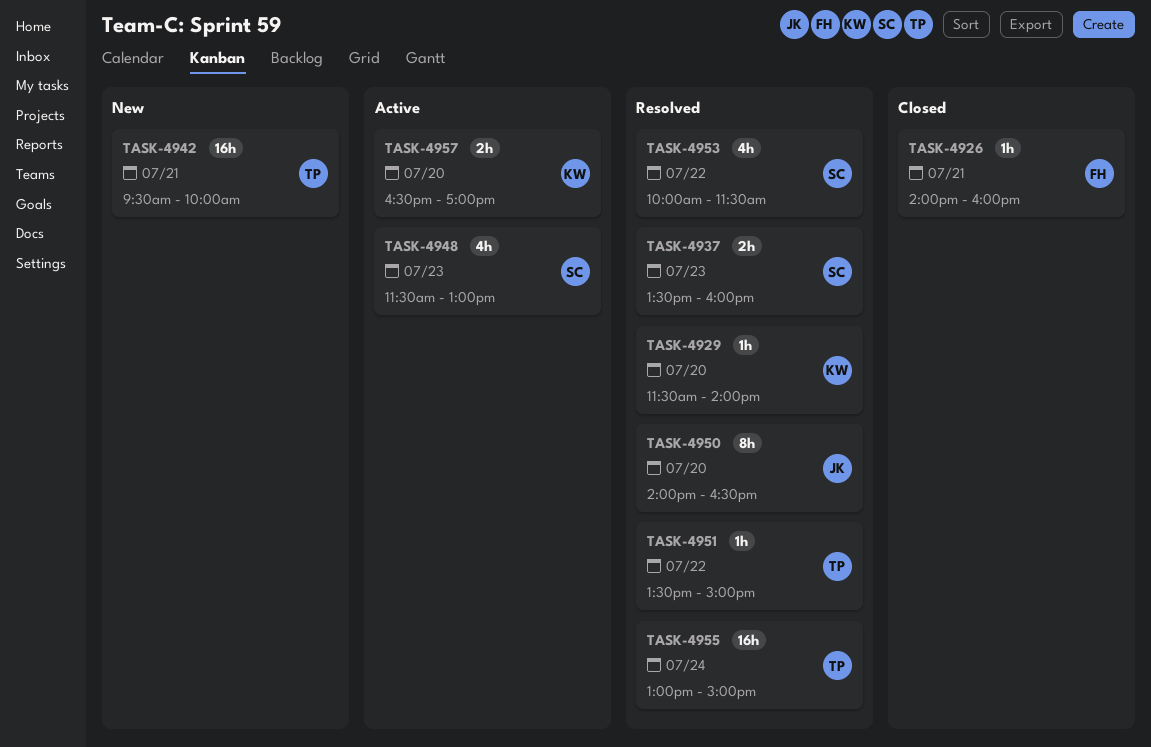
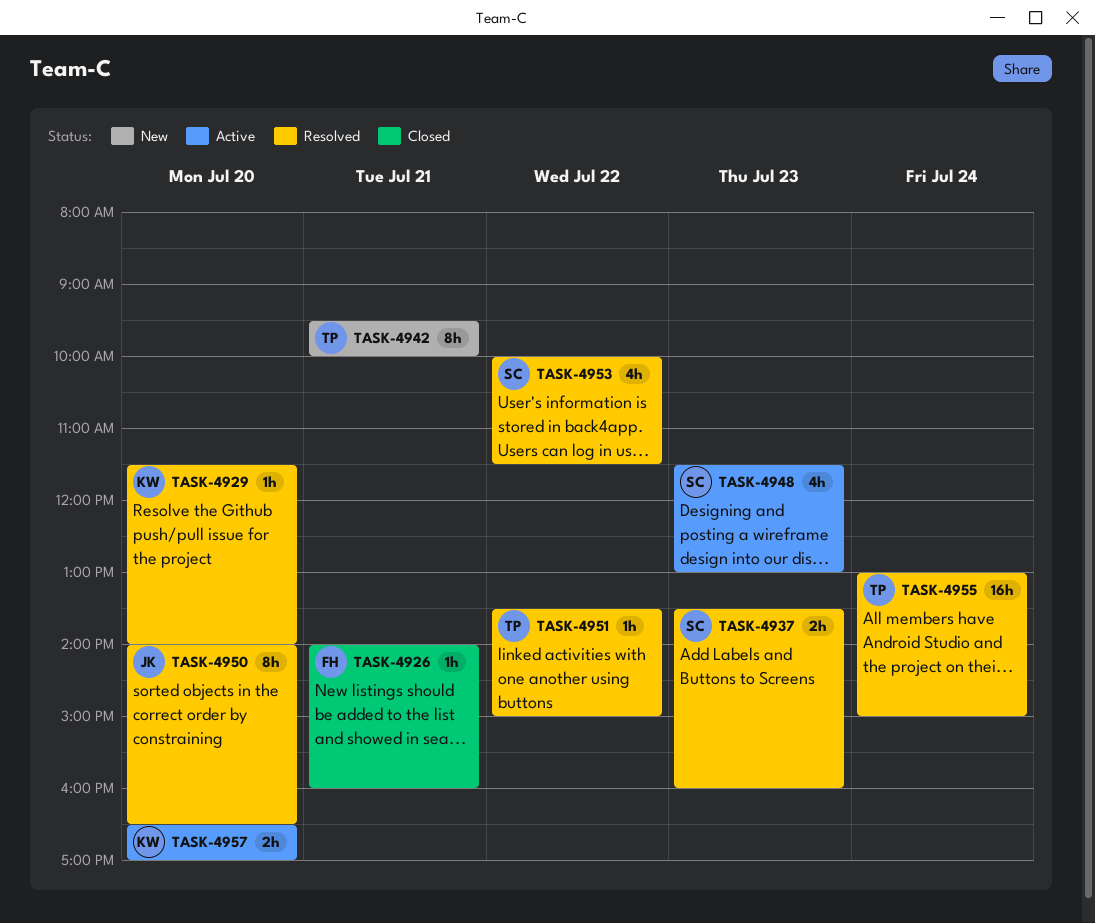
TASK-4942, estimate: 16h -> 8h

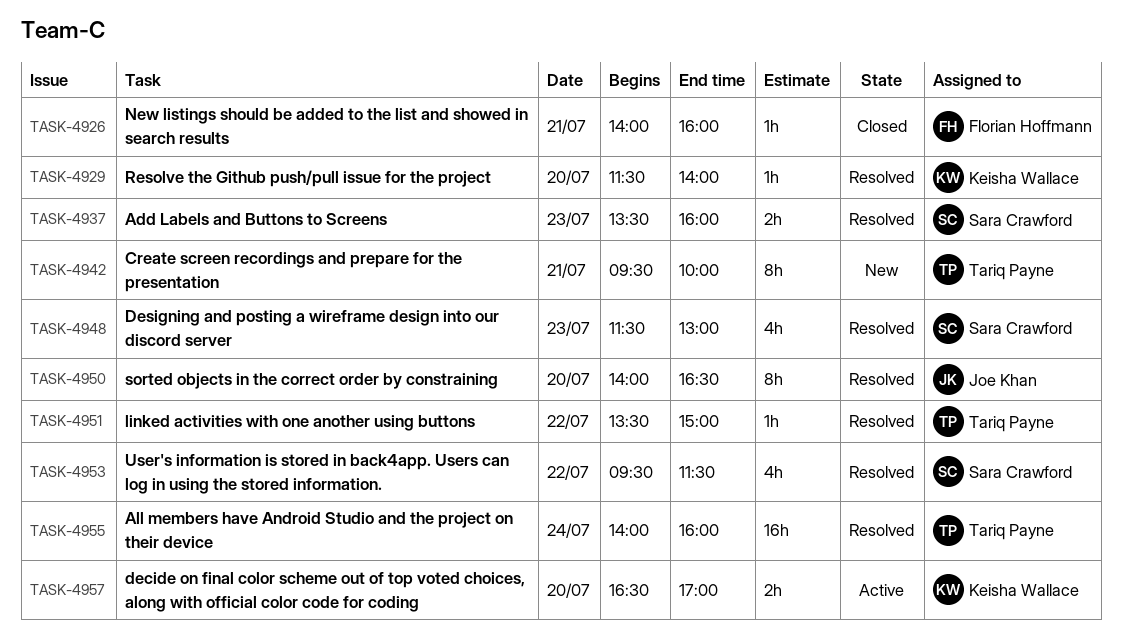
TASK-4948, status: Active -> Resolved
TASK-4953, begins: 10:00 -> 09:30
TASK-4955, begins: 13:00 -> 14:00
TASK-4955, ends: 15:00 -> 16:00

